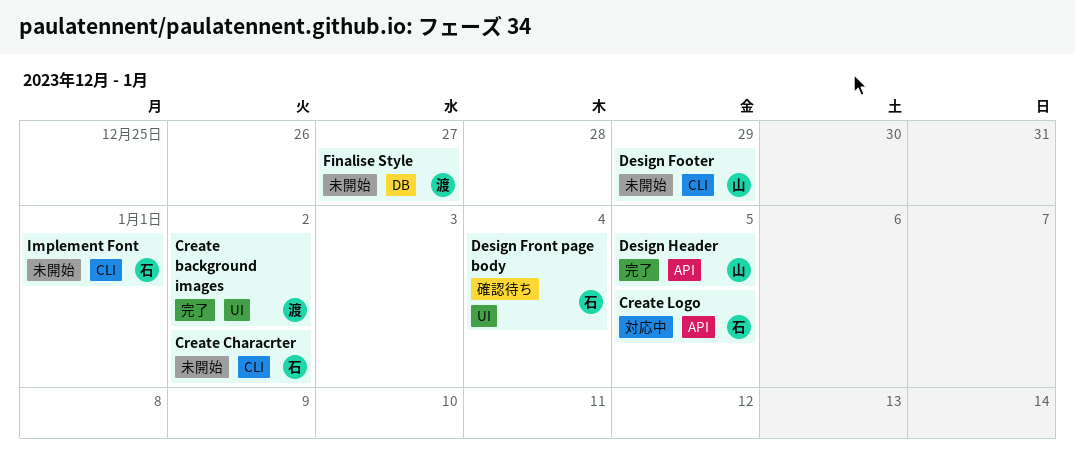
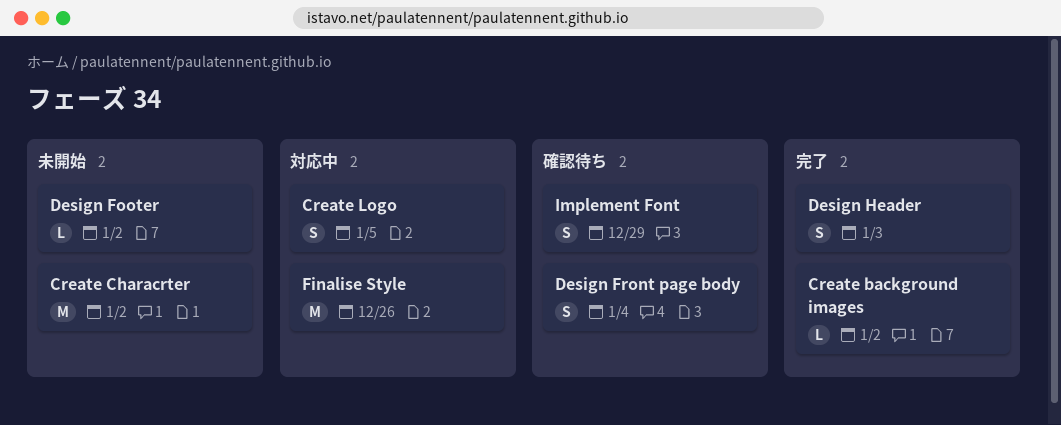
Design Footer, due: Dec 29 -> Jan 2
Design Header, due: Jan 5 -> Jan 3
Finalise Style, status: 未開始 -> 対応中
Finalise Style, due: Dec 27 -> Dec 26
Implement Font, status: 未開始 -> 確認待ち
Implement Font, due: Jan 1 -> Dec 29

